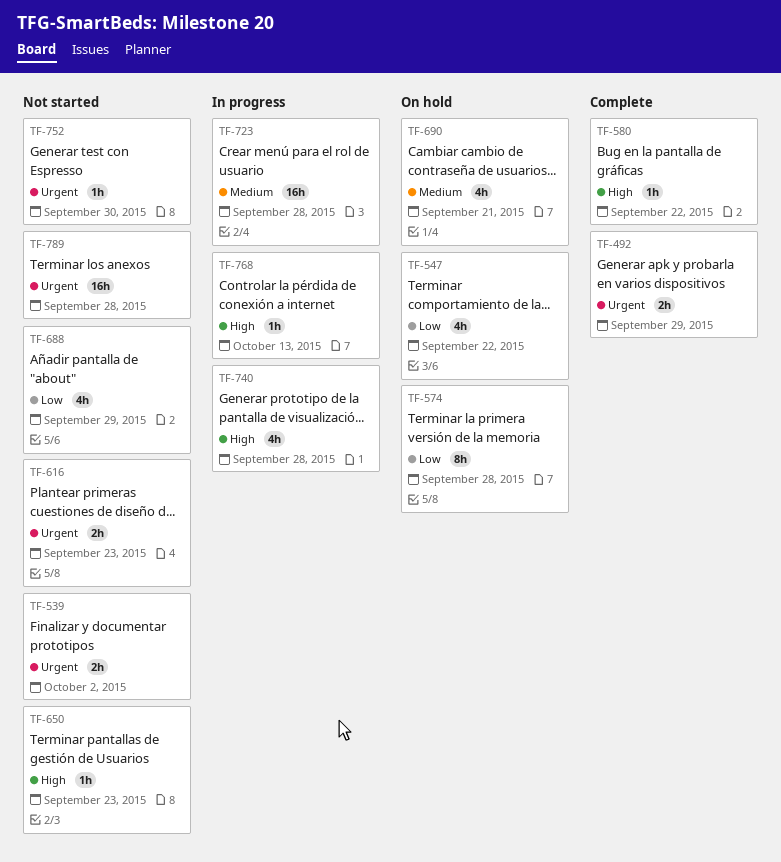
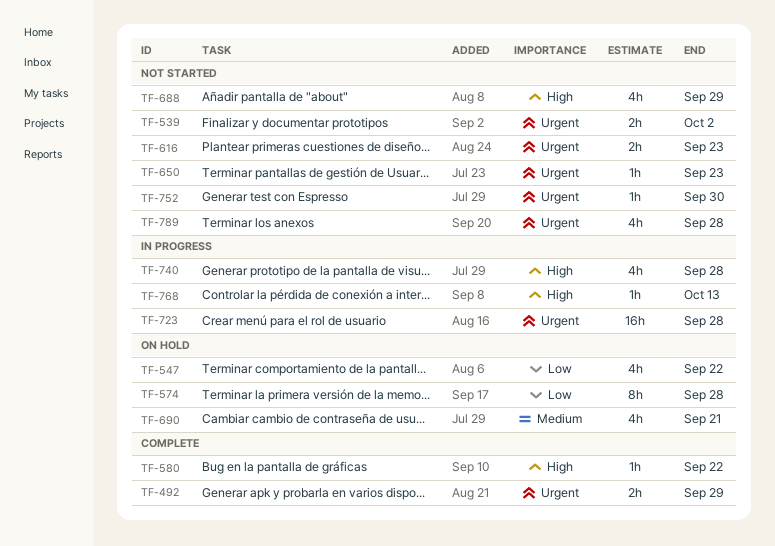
TF-650, priority: High -> Urgent
TF-688, priority: Low -> High
TF-723, priority: Medium -> Urgent
TF-789, estimate: 16h -> 4h

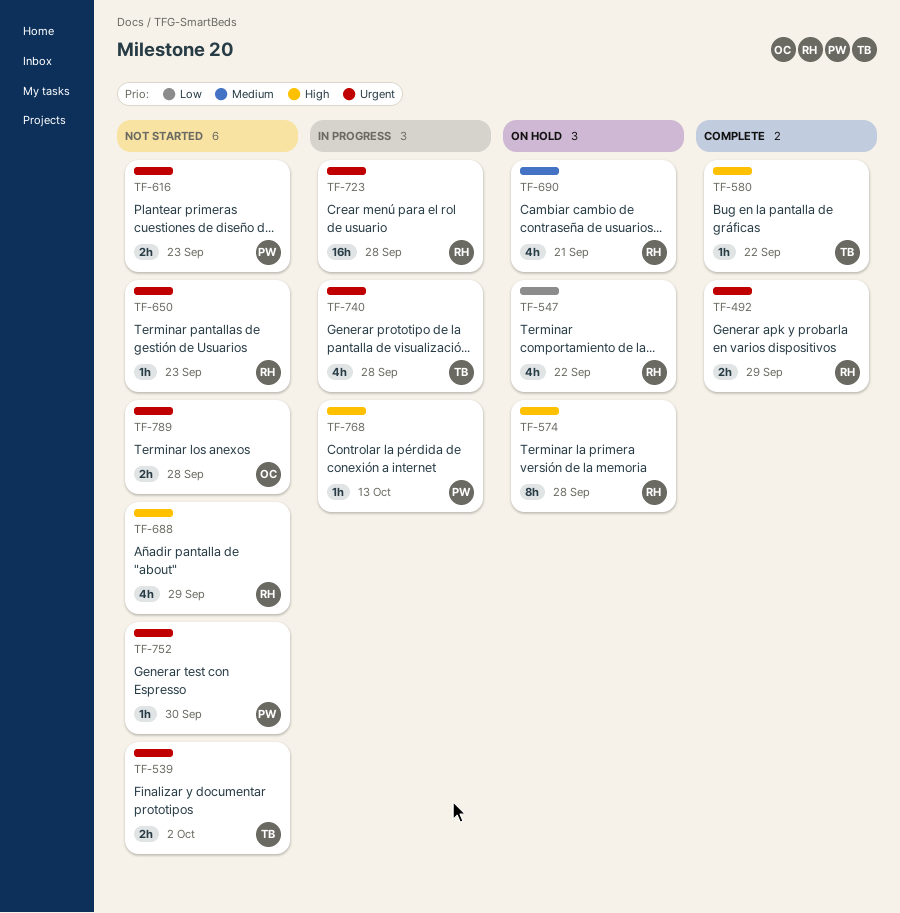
TF-574, priority: Low -> High
TF-740, priority: High -> Urgent
TF-789, estimate: 4h -> 2h

